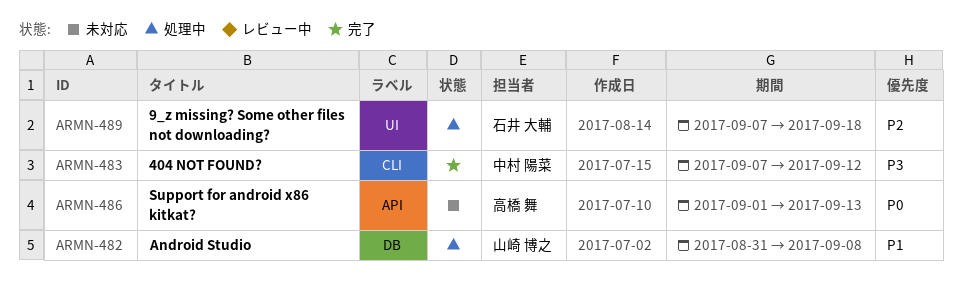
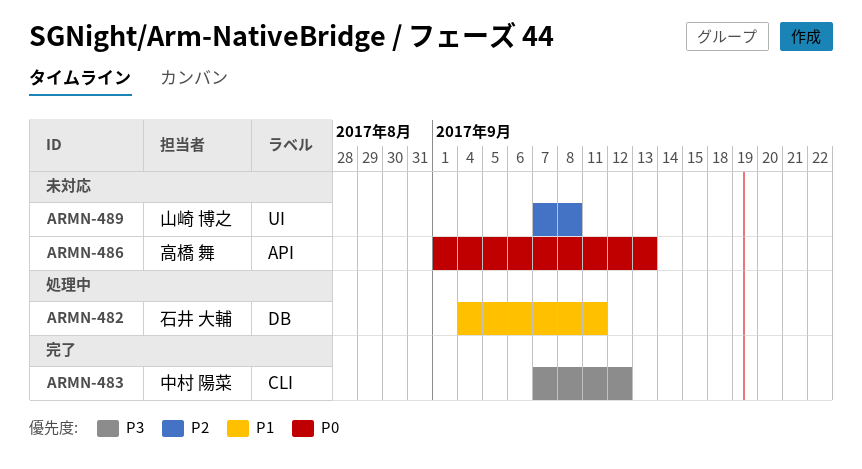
ARMN-482, owner: 山崎 博之 -> 石井 大輔
ARMN-482, start: Aug 31 -> Sep 4
ARMN-482, due: Sep 8 -> Sep 11
ARMN-489, status: 処理中 -> 未対応
ARMN-489, owner: 石井 大輔 -> 山崎 博之
ARMN-489, due: Sep 18 -> Sep 8

